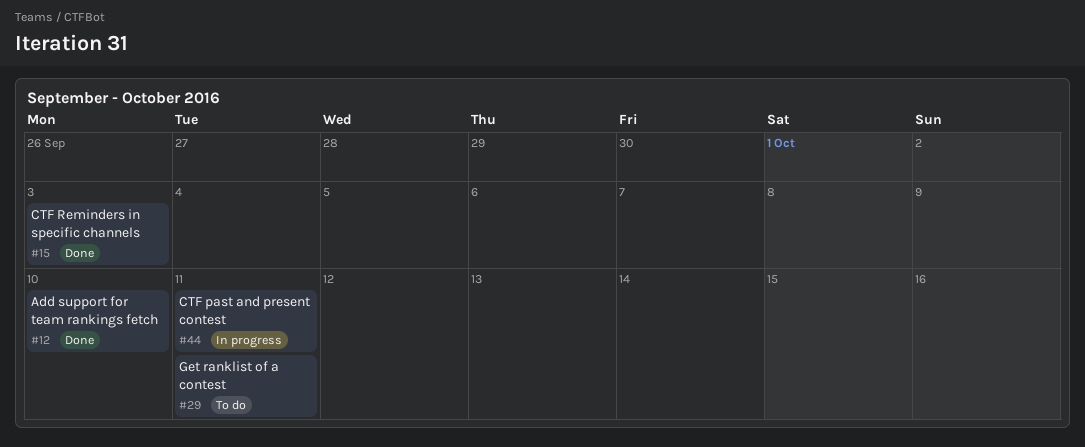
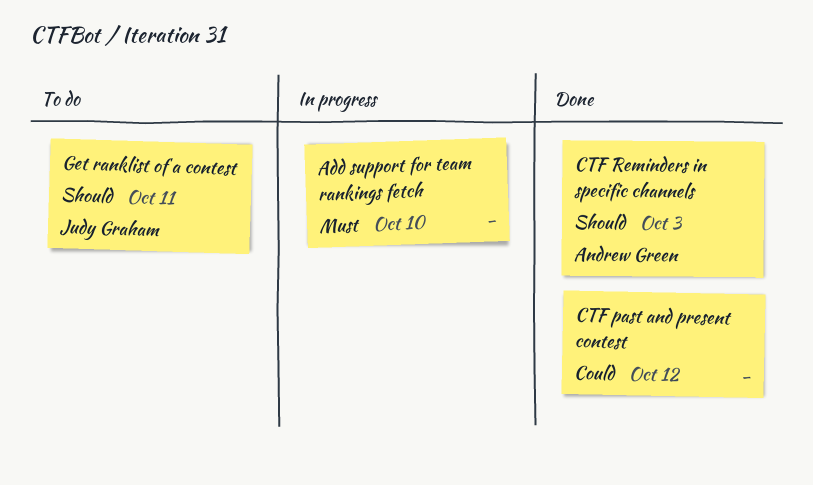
Add support for team rankings fetch, status: Done -> In progress
CTF past and present contest, status: In progress -> Done
CTF past and present contest, due: Oct 11 -> Oct 12

